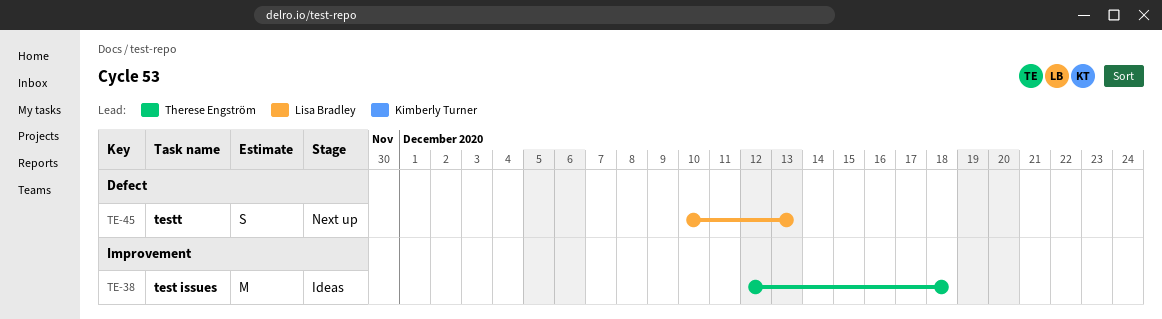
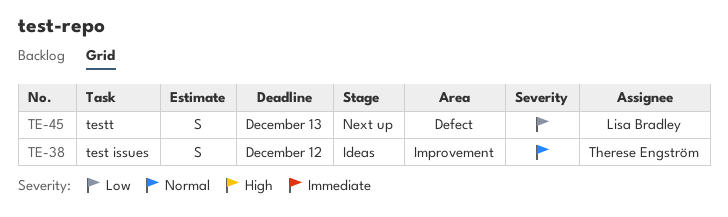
TE-38, estimate: M -> S
TE-38, due: Dec 18 -> Dec 12

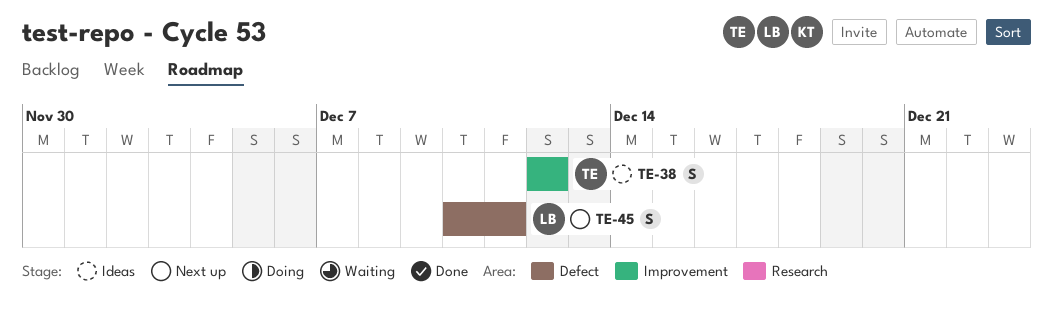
TE-45, due: Dec 13 -> Dec 11

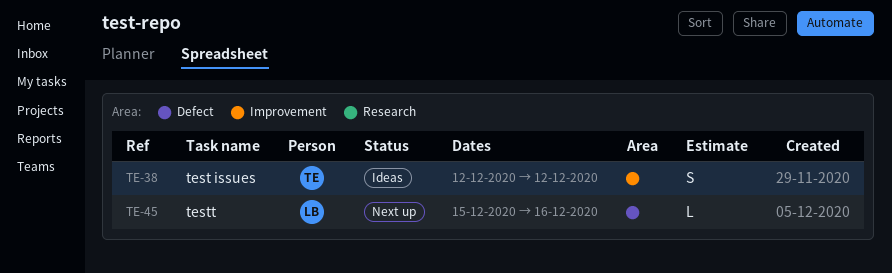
TE-45, estimate: S -> L
TE-45, start: Dec 10 -> Dec 15
TE-45, due: Dec 11 -> Dec 16

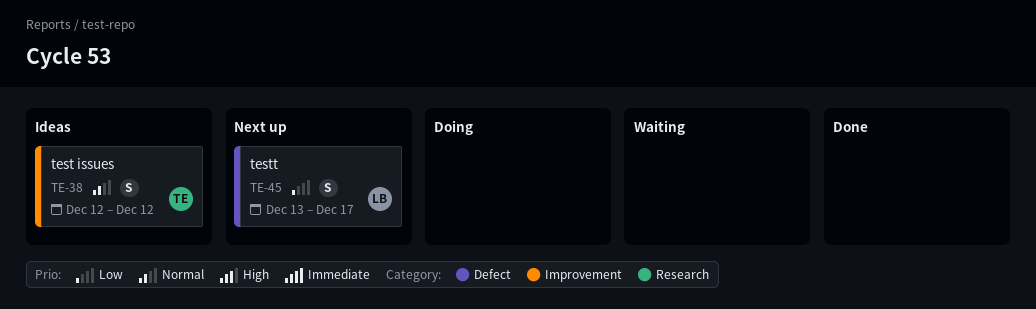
TE-45, estimate: L -> S
TE-45, start: Dec 15 -> Dec 13
TE-45, due: Dec 16 -> Dec 17

